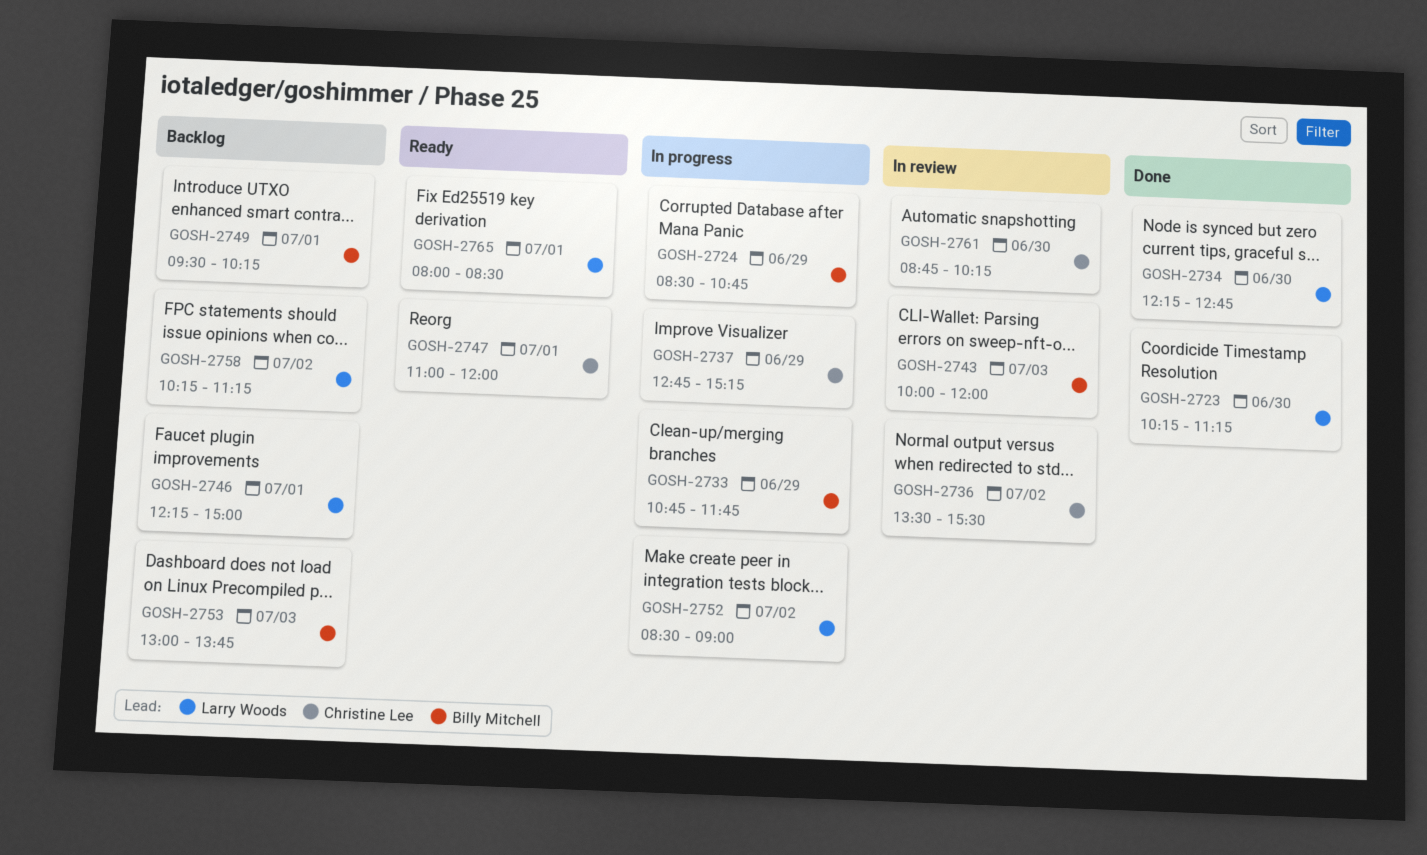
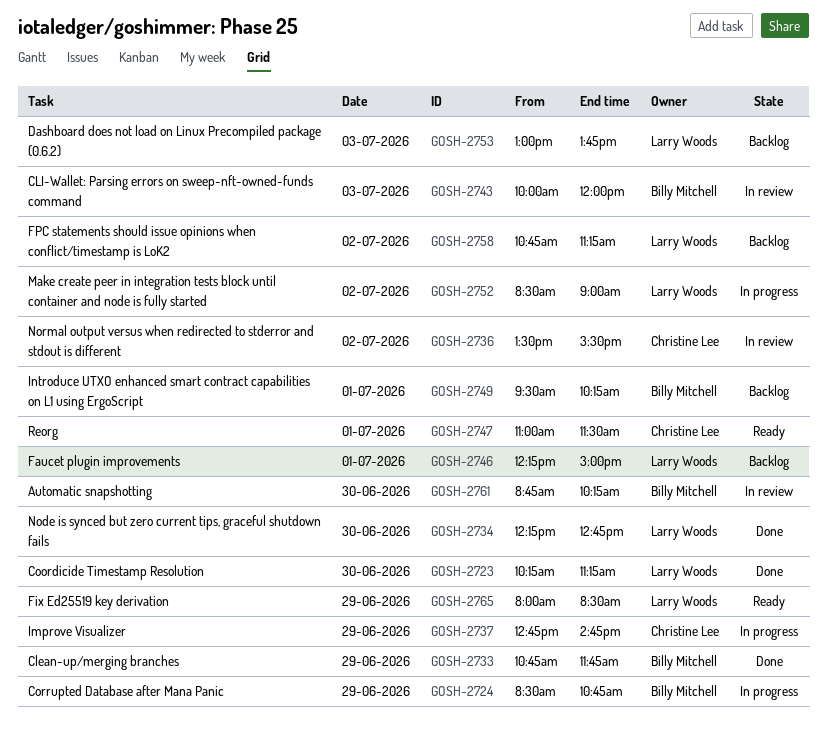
GOSH-2733, status: In progress -> Done
GOSH-2737, ends: 15:15 -> 14:45
GOSH-2747, ends: 12:00 -> 11:30
GOSH-2753, owner: Billy Mitchell -> Larry Woods
GOSH-2758, begins: 10:15 -> 10:45
GOSH-2761, owner: Christine Lee -> Billy Mitchell
GOSH-2765, day: Jul 1 -> Jun 29

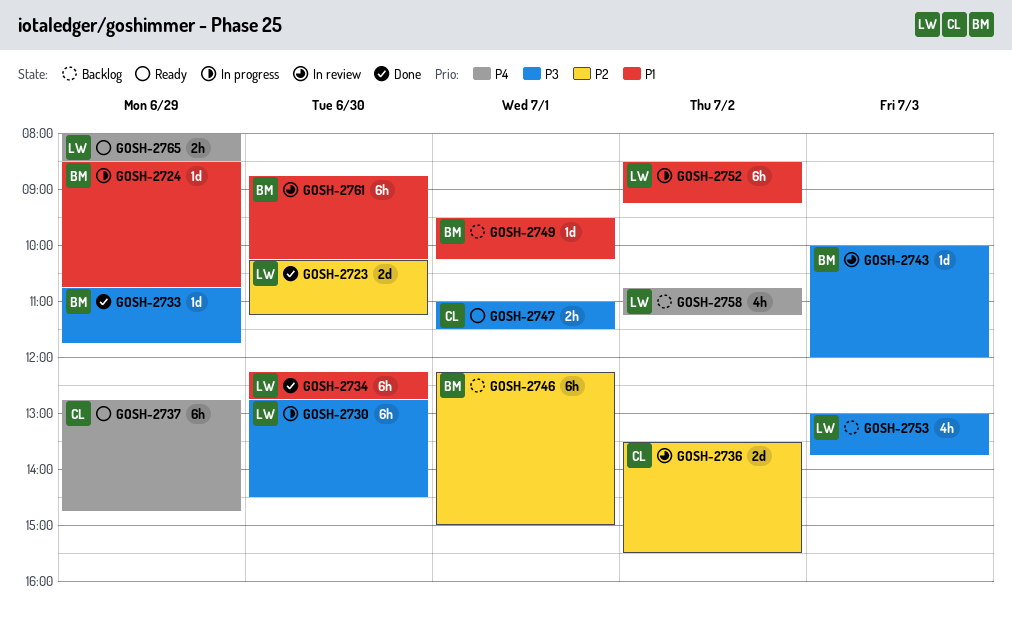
GOSH-2730: none -> present
GOSH-2737, status: In progress -> Ready
GOSH-2746, owner: Larry Woods -> Billy Mitchell
GOSH-2752, ends: 09:00 -> 09:15

